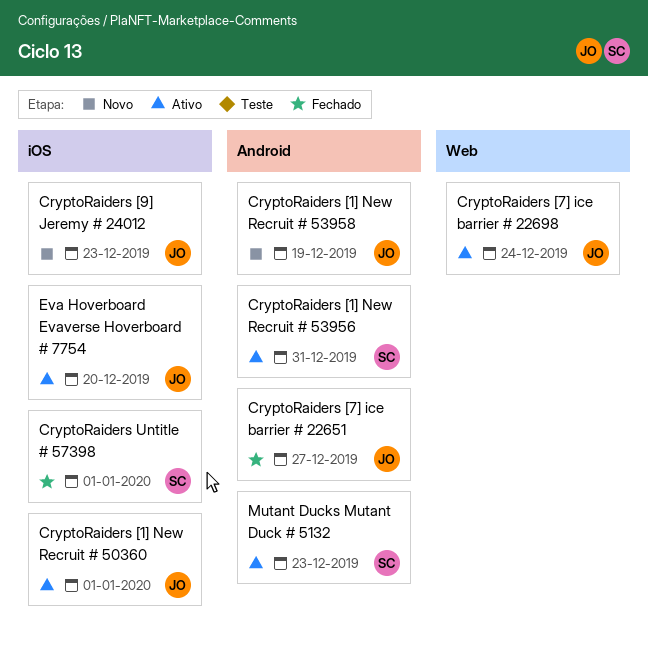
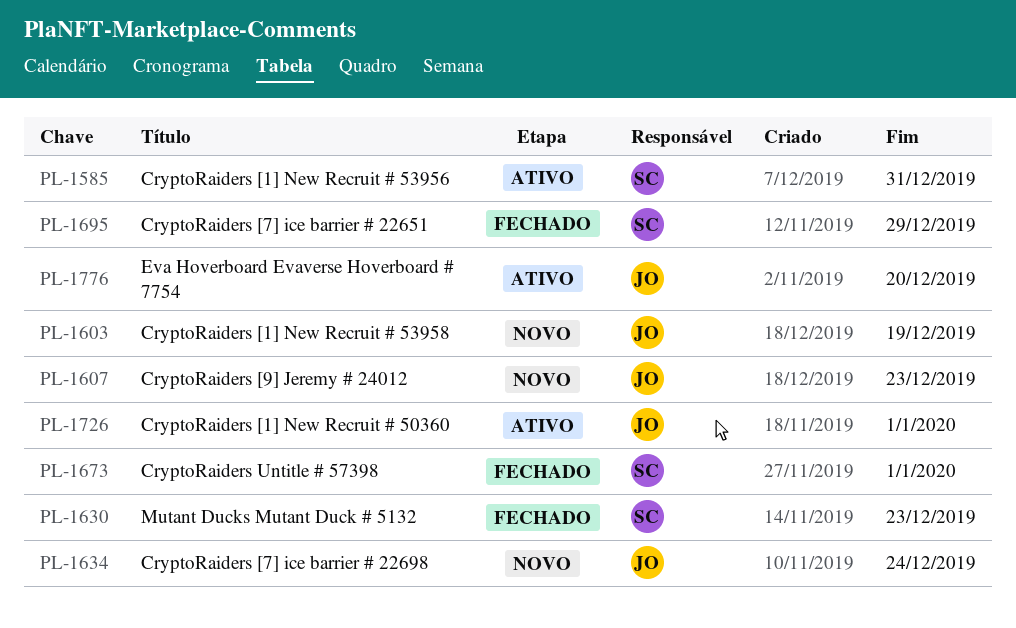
CryptoRaiders [7] ice barrier # 22651, owner: JO -> SC
CryptoRaiders [7] ice barrier # 22651, due: Dec 27 -> Dec 29
CryptoRaiders [7] ice barrier # 22698, status: Ativo -> Novo
Mutant Ducks Mutant Duck # 5132, status: Ativo -> Fechado

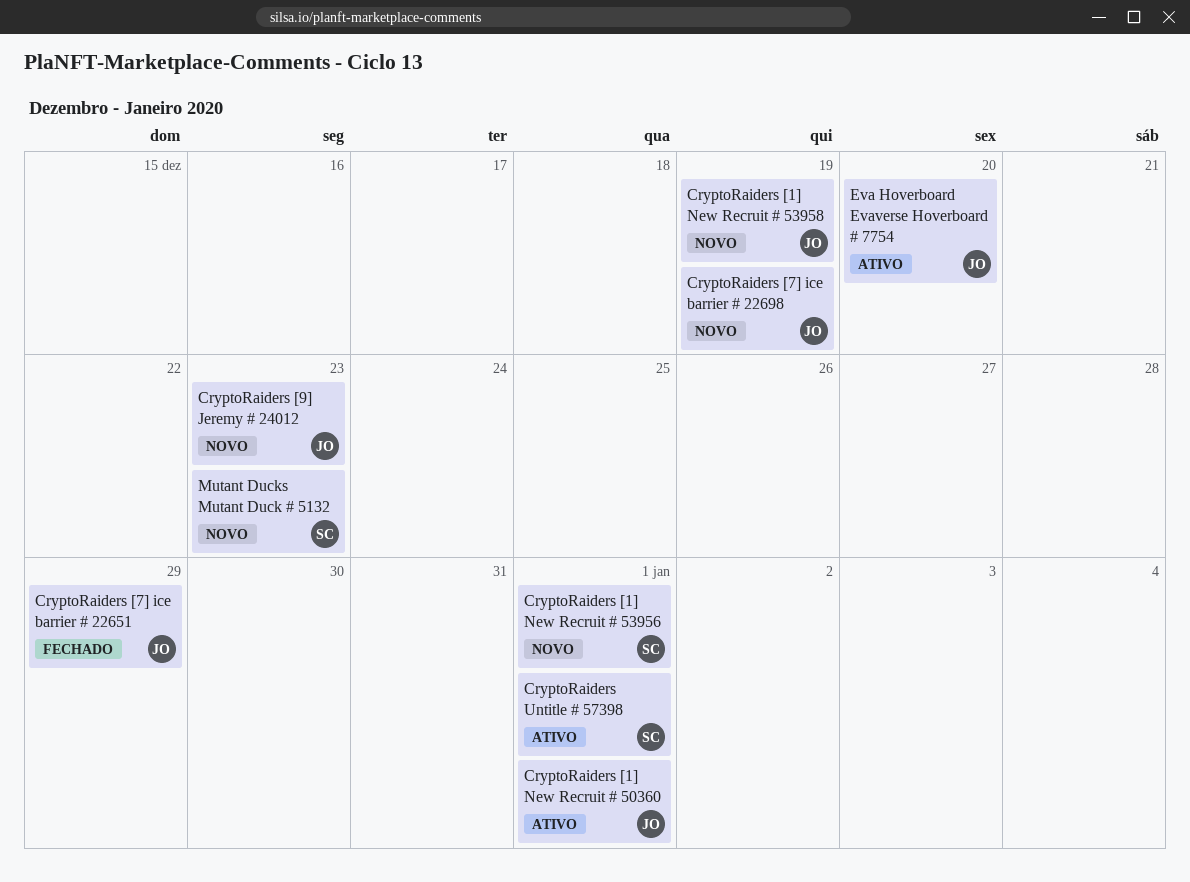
CryptoRaiders [1] New Recruit # 53956, status: Ativo -> Novo
CryptoRaiders [1] New Recruit # 53956, due: Dec 31 -> Jan 1
CryptoRaiders [7] ice barrier # 22651, owner: SC -> JO
CryptoRaiders [7] ice barrier # 22698, due: Dec 24 -> Dec 19
CryptoRaiders Untitle # 57398, status: Fechado -> Ativo
Mutant Ducks Mutant Duck # 5132, status: Fechado -> Novo

